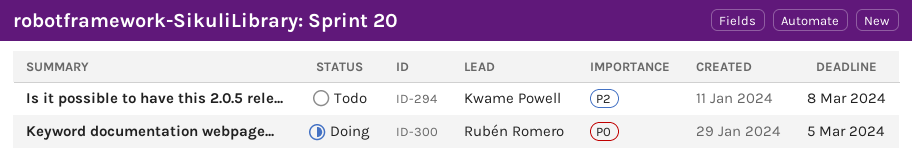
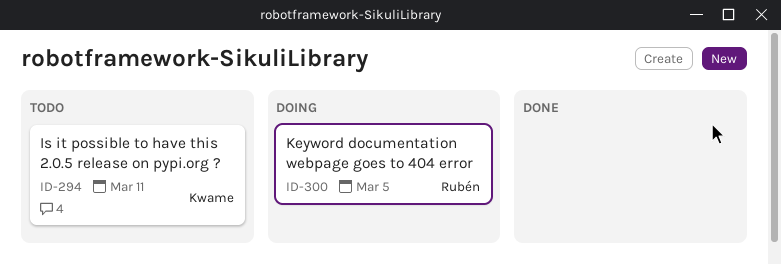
ID-294, due: Mar 8 -> Mar 11

